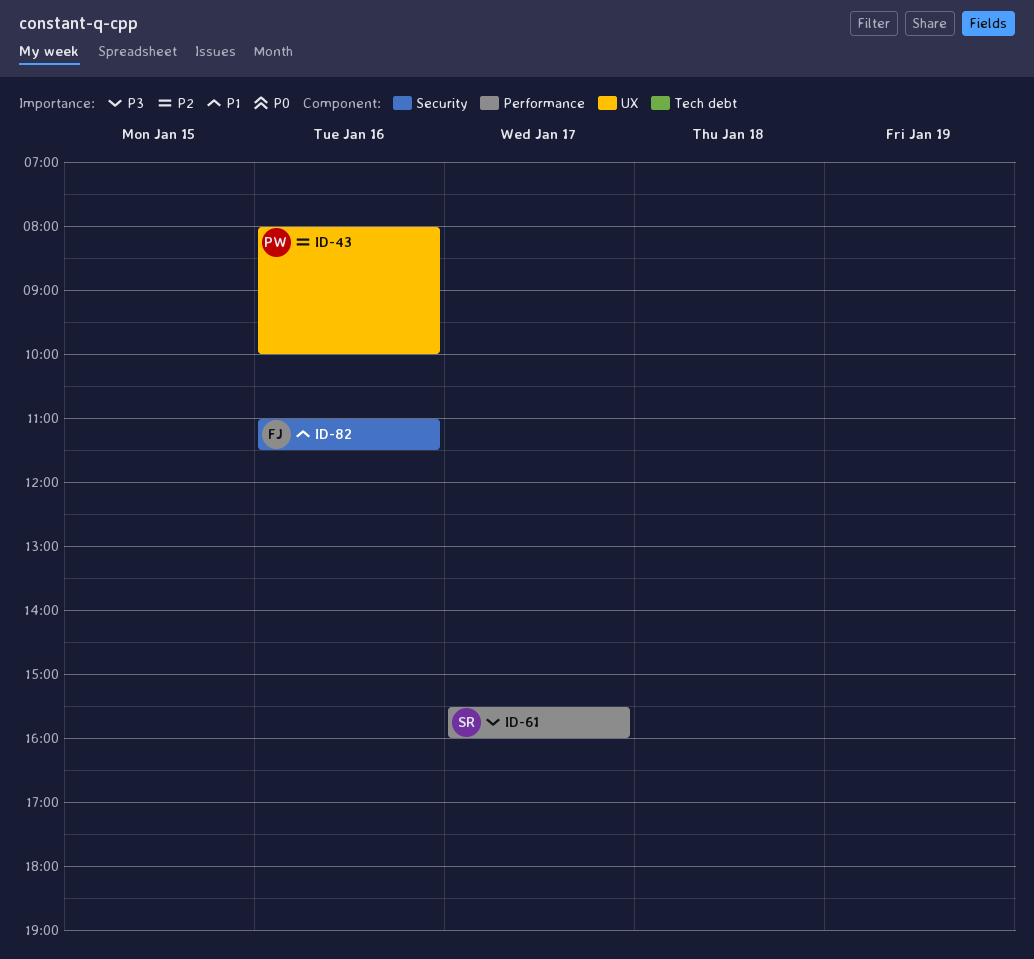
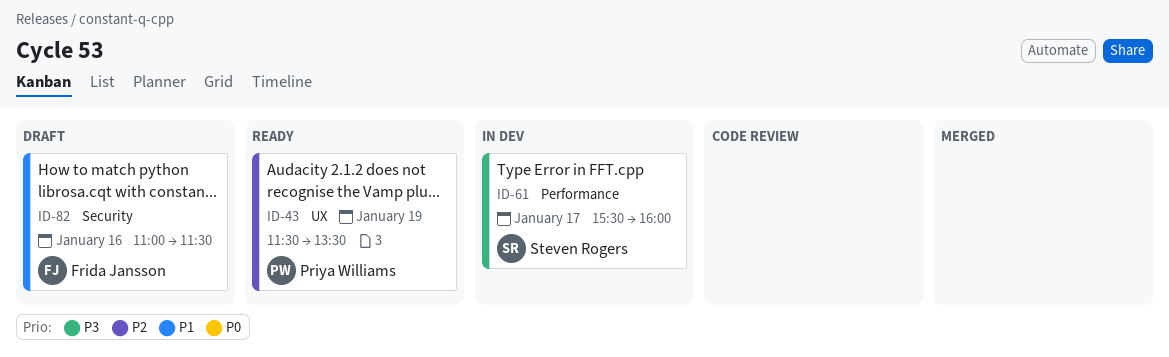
ID-43, day: Jan 16 -> Jan 19
ID-43, begins: 08:00 -> 11:30
ID-43, ends: 10:00 -> 13:30

